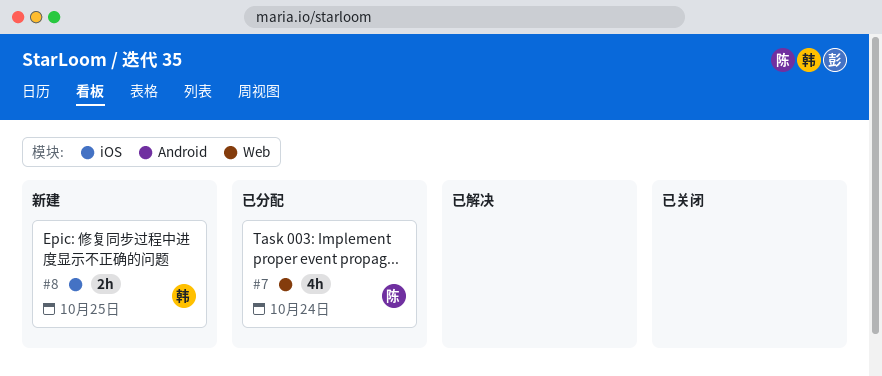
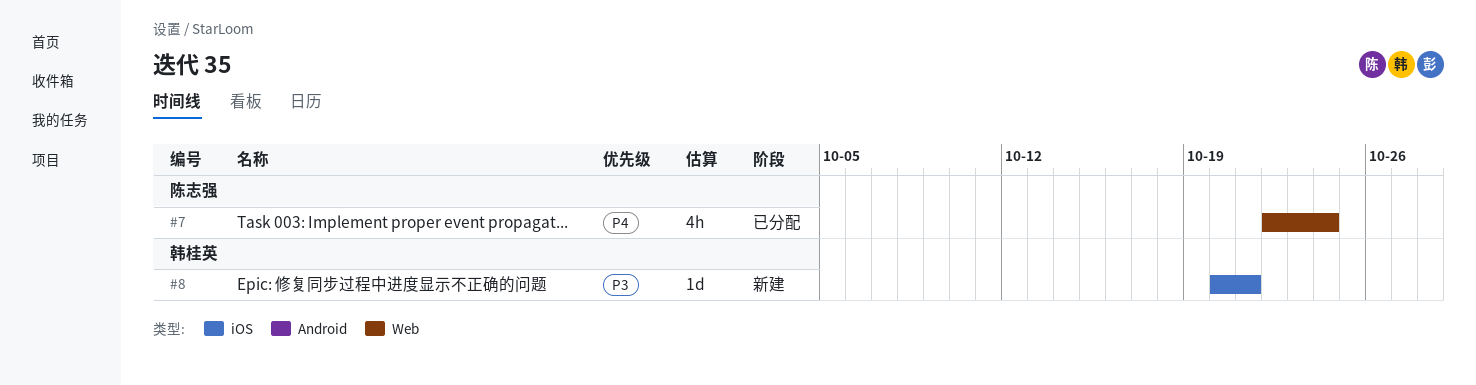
#8, estimate: 2h -> 1d
#8, due: Oct 25 -> Oct 21

